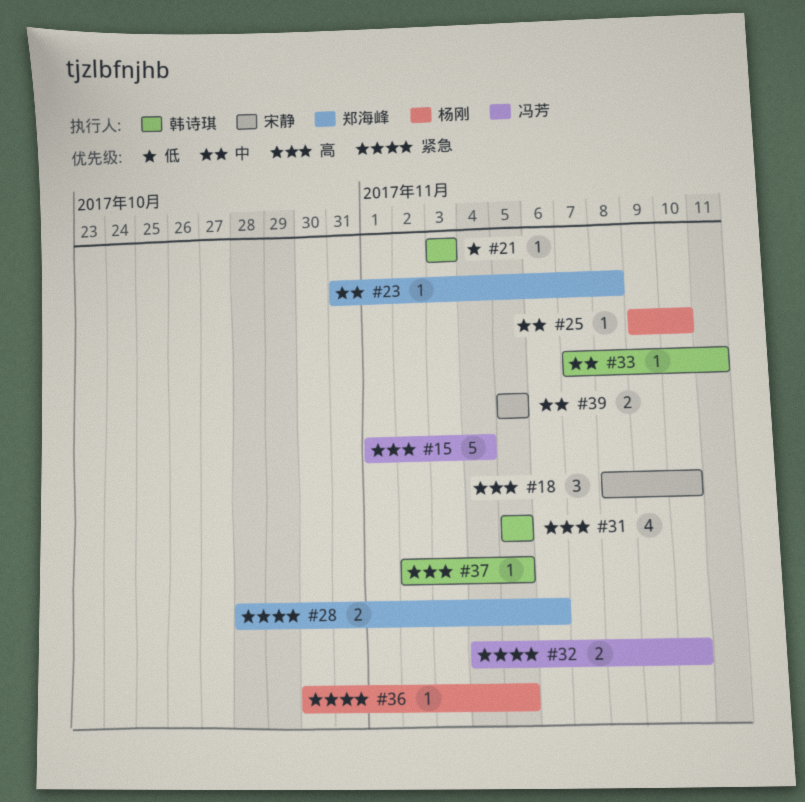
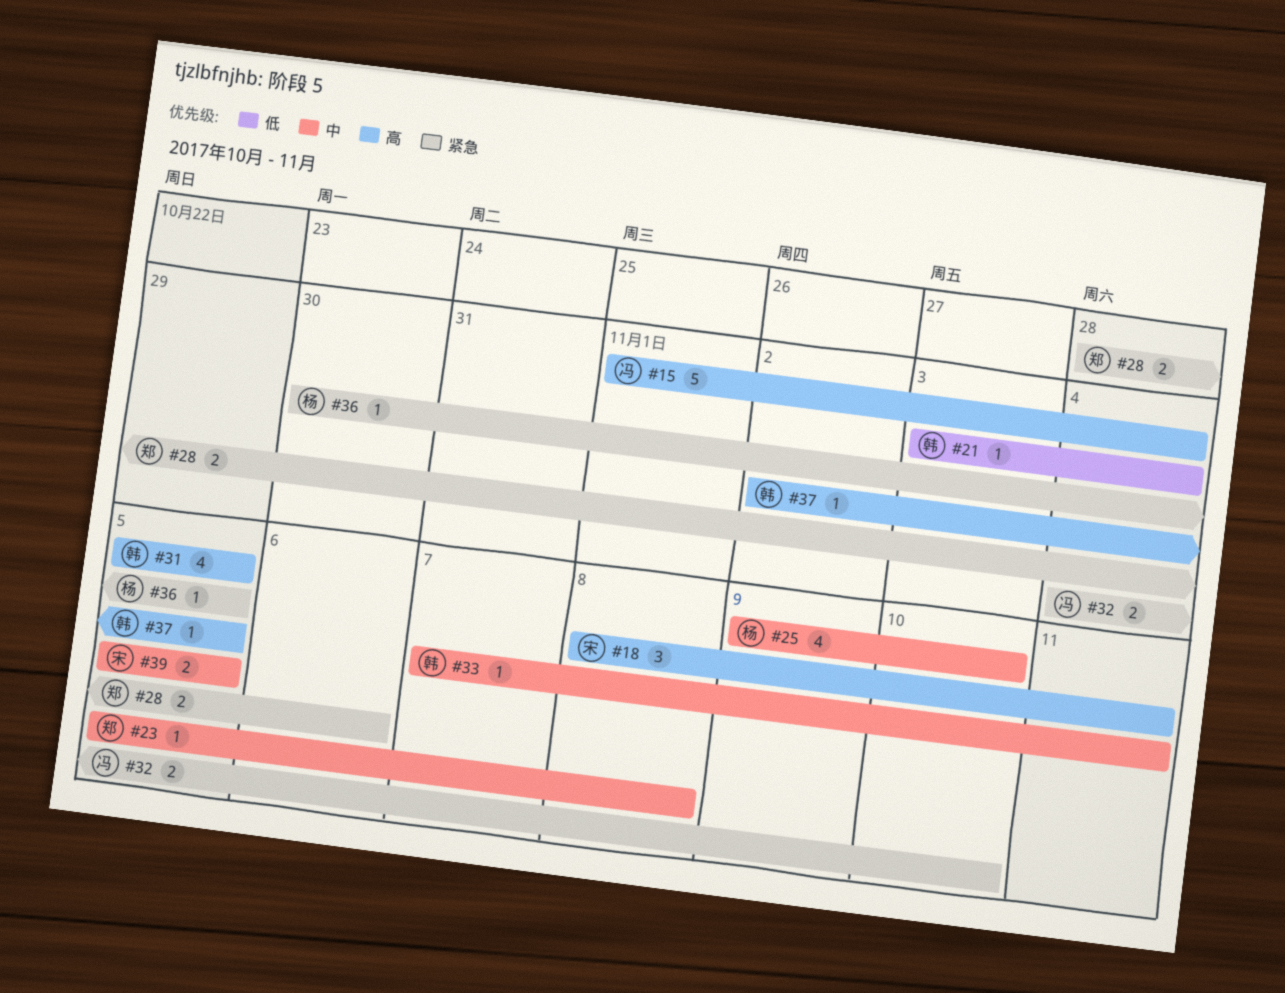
#18, due: Nov 10 -> Nov 11
#21, due: Nov 3 -> Nov 4
#23, start: Oct 31 -> Nov 5
#25, estimate: 1 -> 4

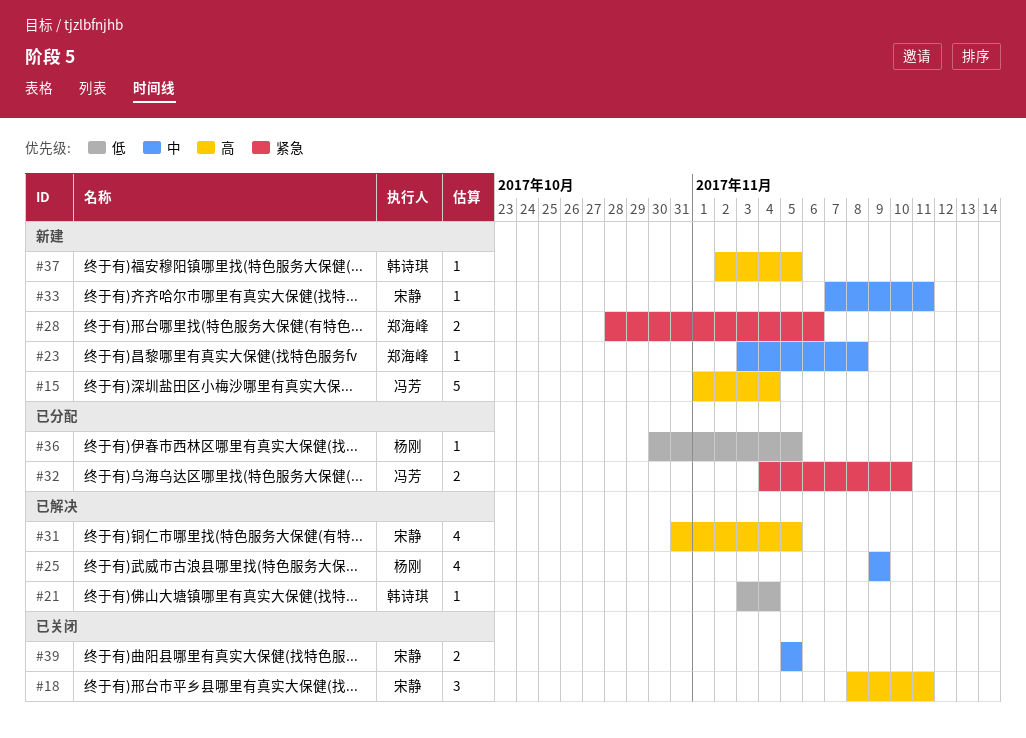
#23, start: Nov 5 -> Nov 3
#25, due: Nov 10 -> Nov 9
#31, owner: 韩诗琪 -> 宋静
#31, start: Nov 5 -> Oct 31
#33, owner: 韩诗琪 -> 宋静
#36, priority: 紧急 -> 低

